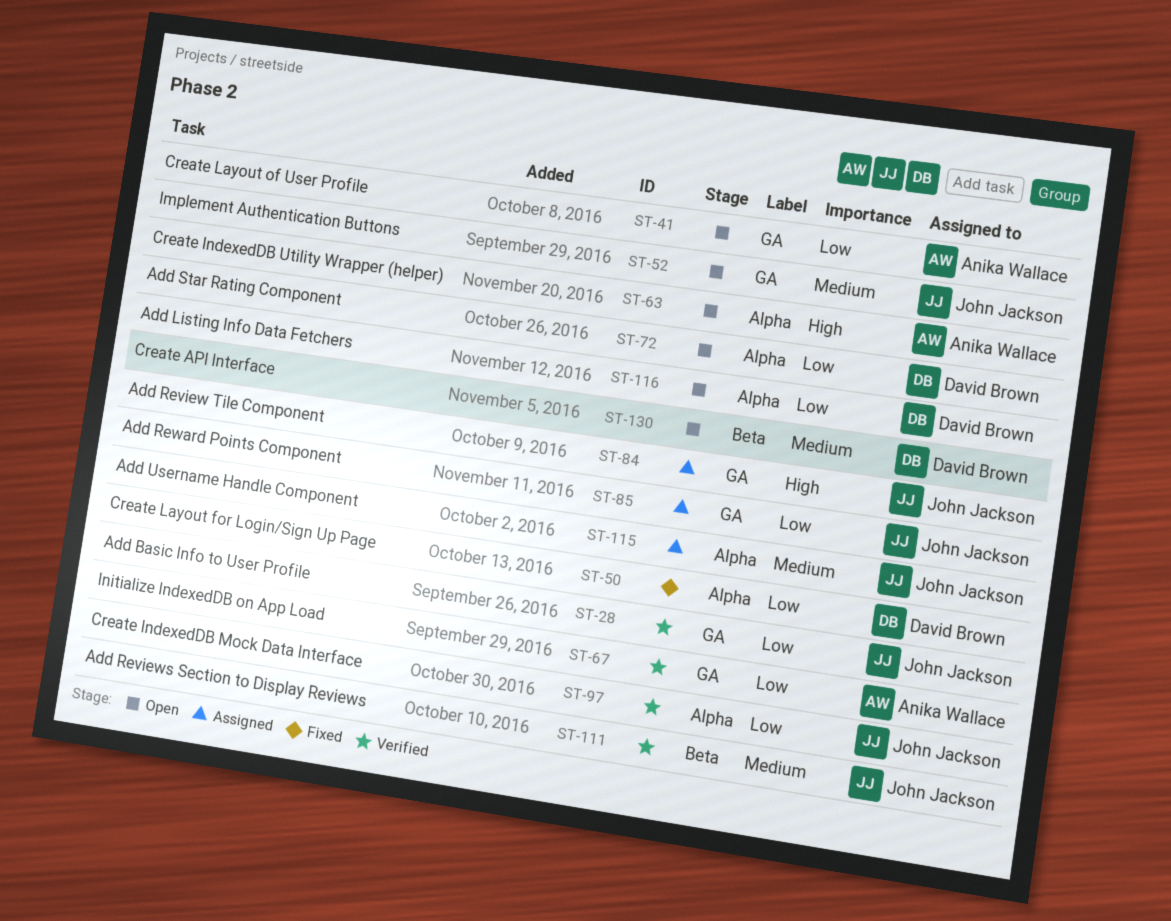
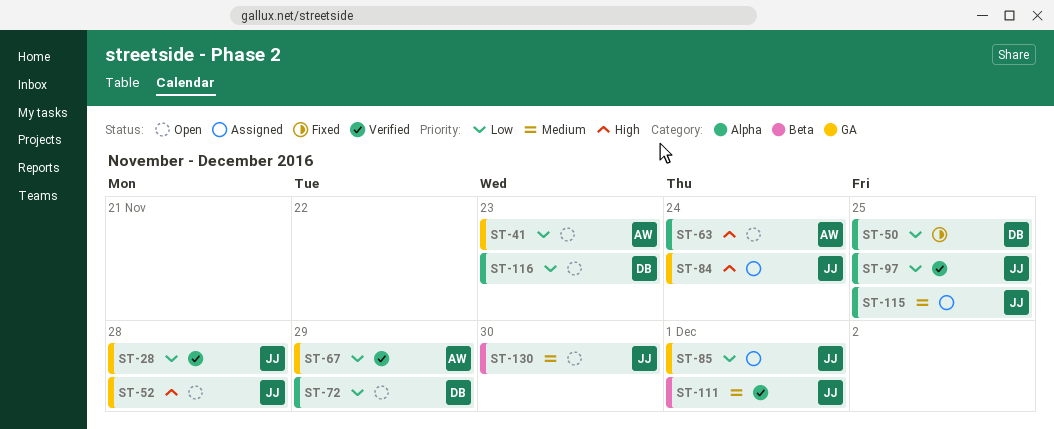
ST-52, priority: Medium -> High
ST-130, owner: David Brown -> John Jackson

